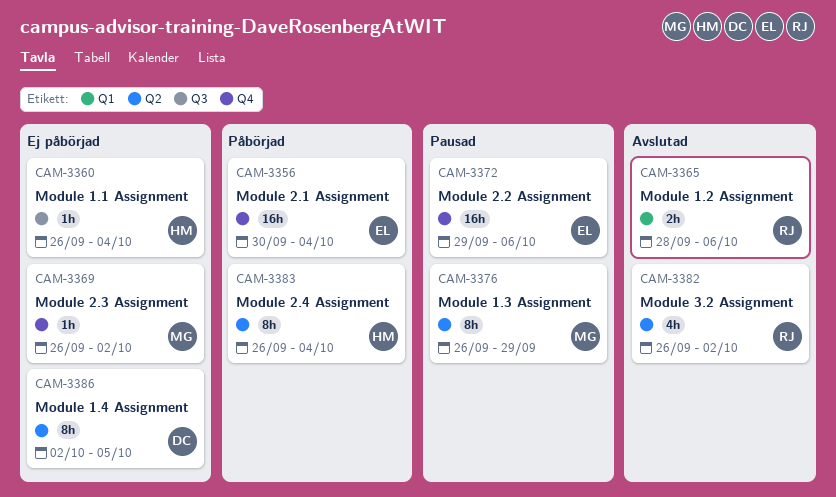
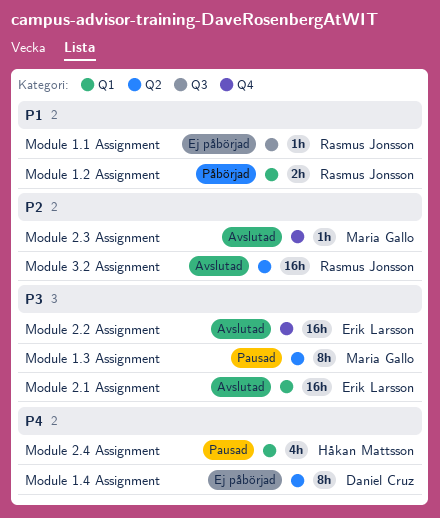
Module 1.1 Assignment, owner: Håkan Mattsson -> Rasmus Jonsson
Module 1.2 Assignment, status: Avslutad -> Påbörjad
Module 2.1 Assignment, status: Påbörjad -> Avslutad
Module 2.1 Assignment, label: Q4 -> Q1
Module 2.2 Assignment, status: Pausad -> Avslutad
Module 2.3 Assignment, status: Ej påbörjad -> Avslutad
Module 2.4 Assignment, status: Påbörjad -> Pausad
Module 2.4 Assignment, label: Q2 -> Q1
Module 2.4 Assignment, estimate: 8h -> 4h
Module 3.2 Assignment, estimate: 4h -> 16h

